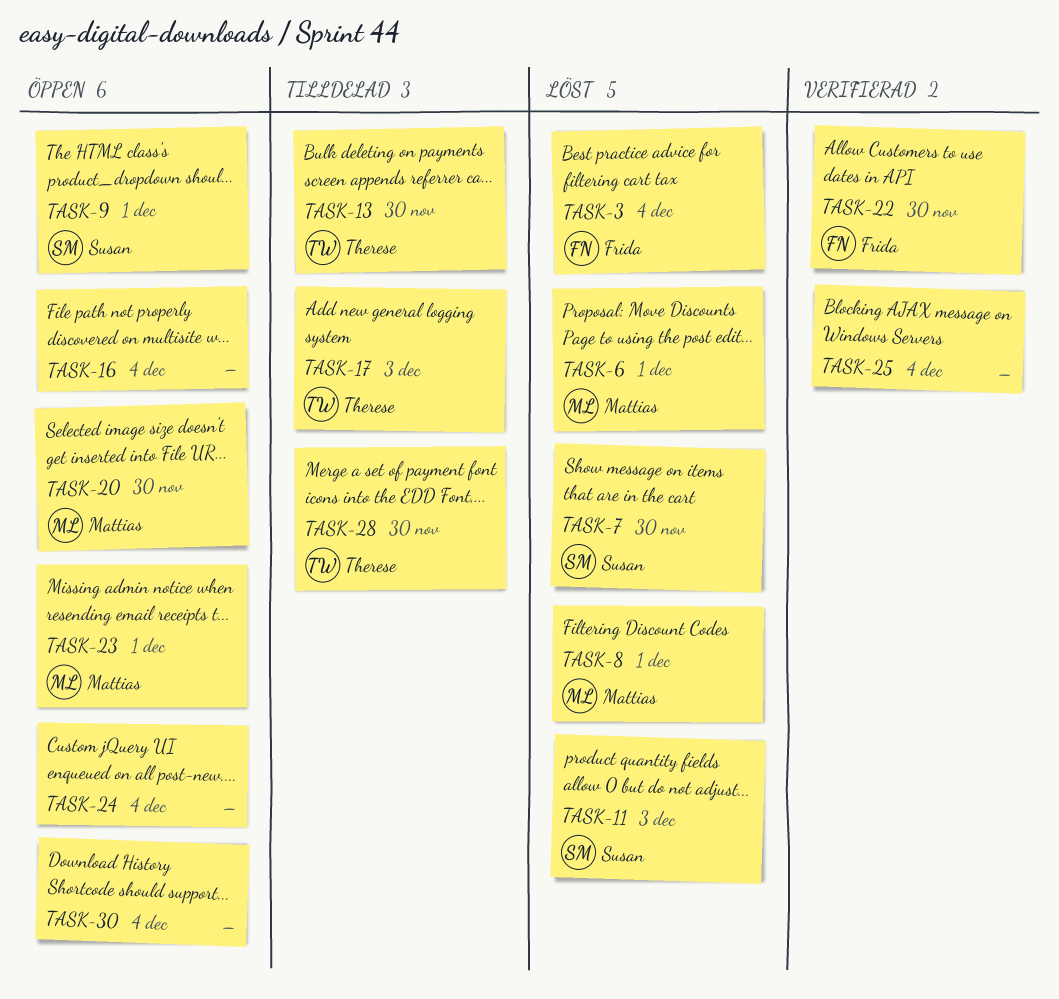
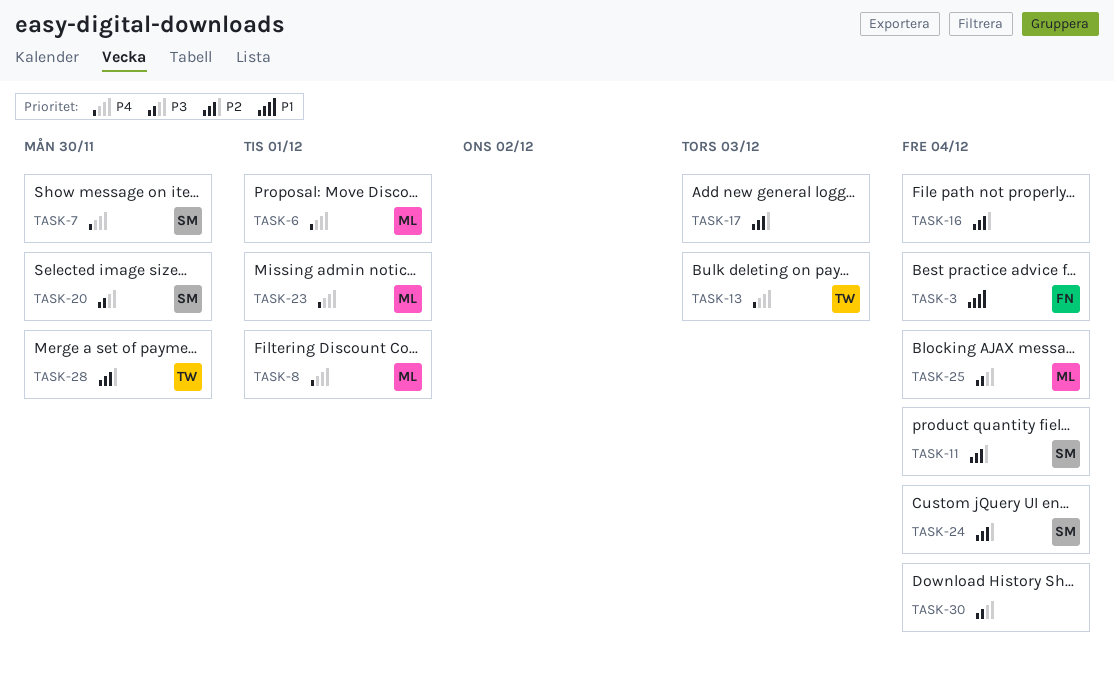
TASK-9: present -> none
TASK-11, due: Dec 3 -> Dec 4
TASK-13, due: Nov 30 -> Dec 3
TASK-17, owner: Therese -> none
TASK-20, owner: Mattias -> Susan
TASK-22: present -> none
TASK-24, owner: none -> Susan
TASK-25, owner: none -> Mattias

